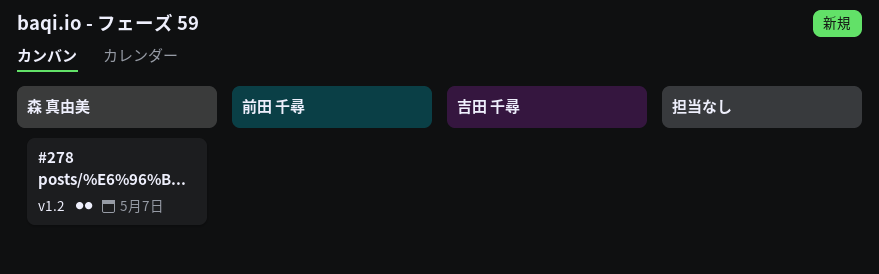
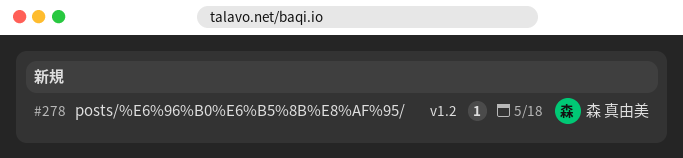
#278, estimate: 2 -> 1
#278, due: May 7 -> May 18

